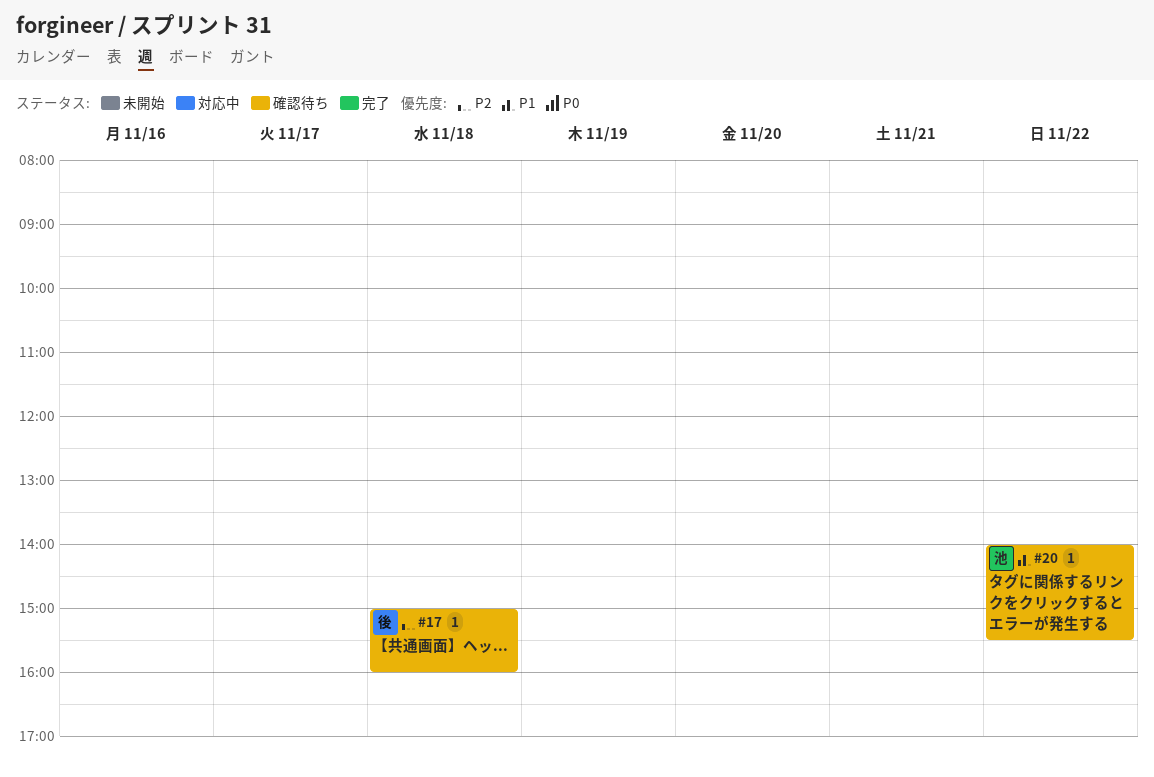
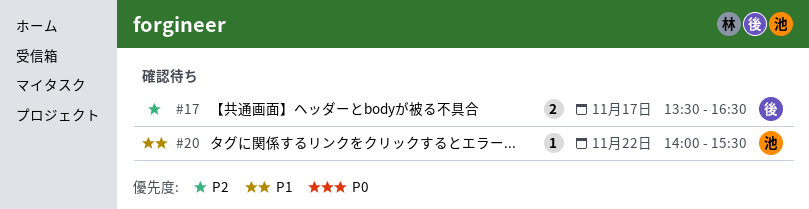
#17, estimate: 1 -> 2
#17, day: Nov 18 -> Nov 17
#17, begins: 15:00 -> 13:30
#17, ends: 16:00 -> 16:30

